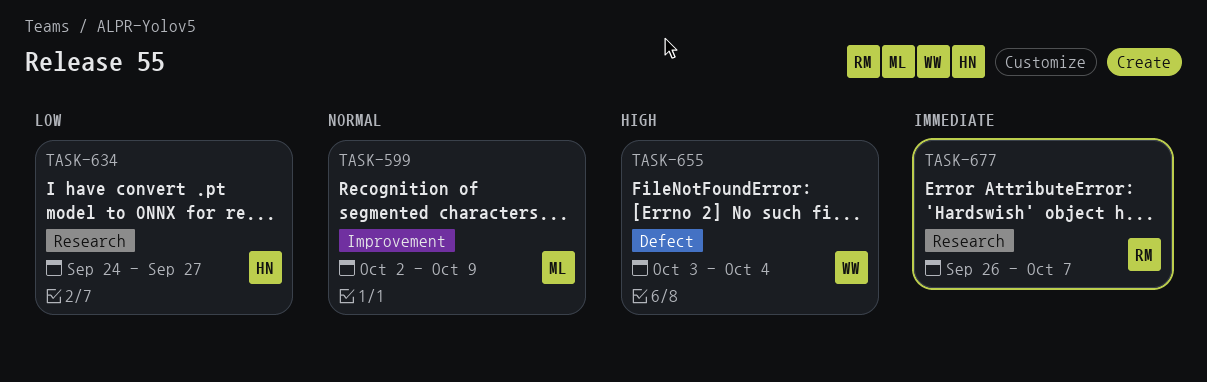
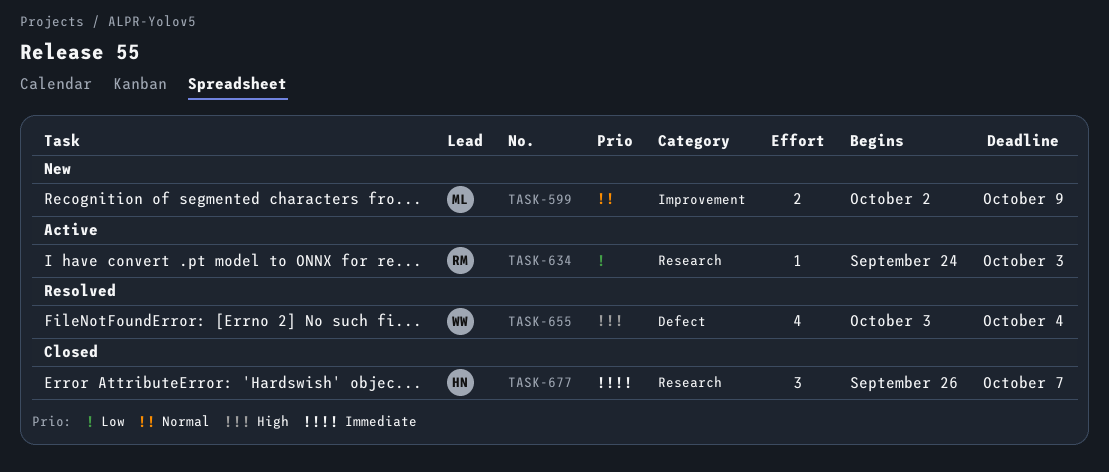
TASK-634, owner: HN -> RM
TASK-634, due: Sep 27 -> Oct 3
TASK-677, owner: RM -> HN

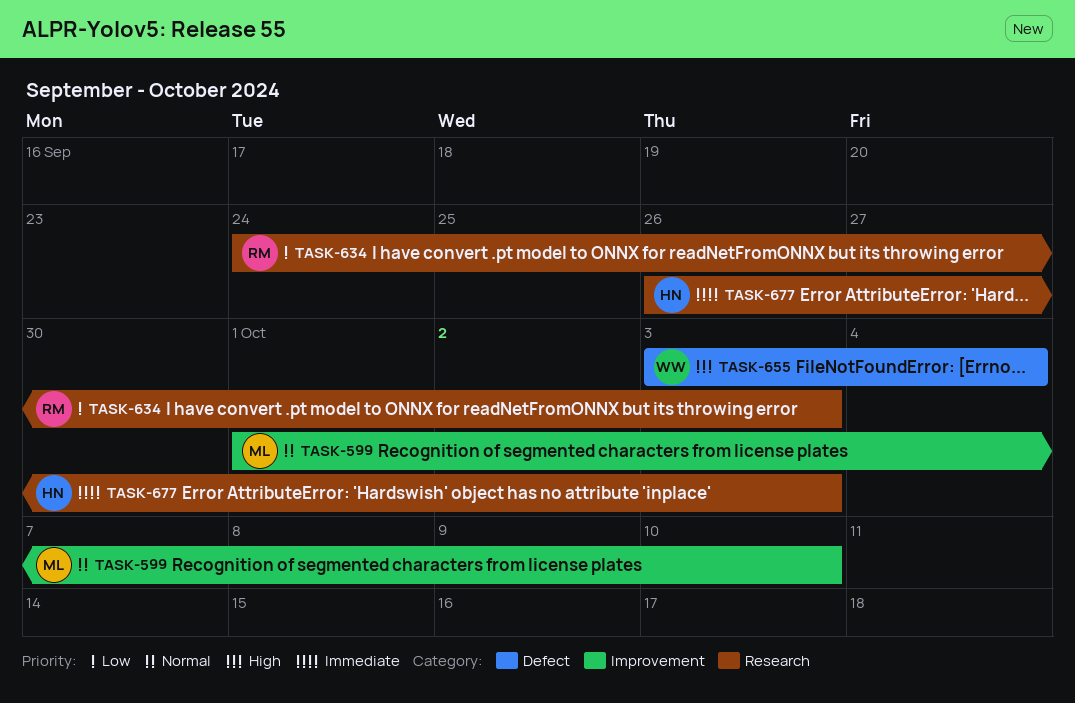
TASK-599, start: Oct 2 -> Oct 1
TASK-599, due: Oct 9 -> Oct 10
TASK-677, due: Oct 7 -> Oct 3

